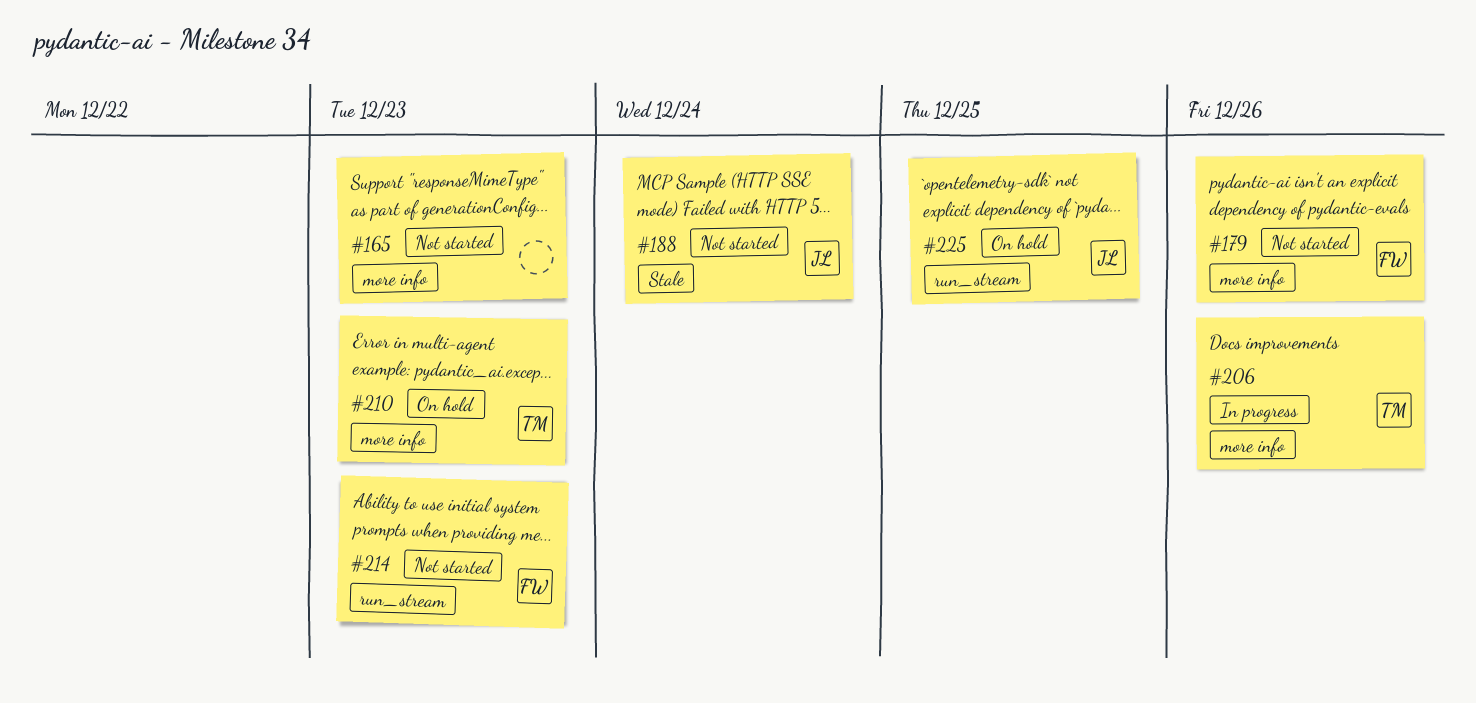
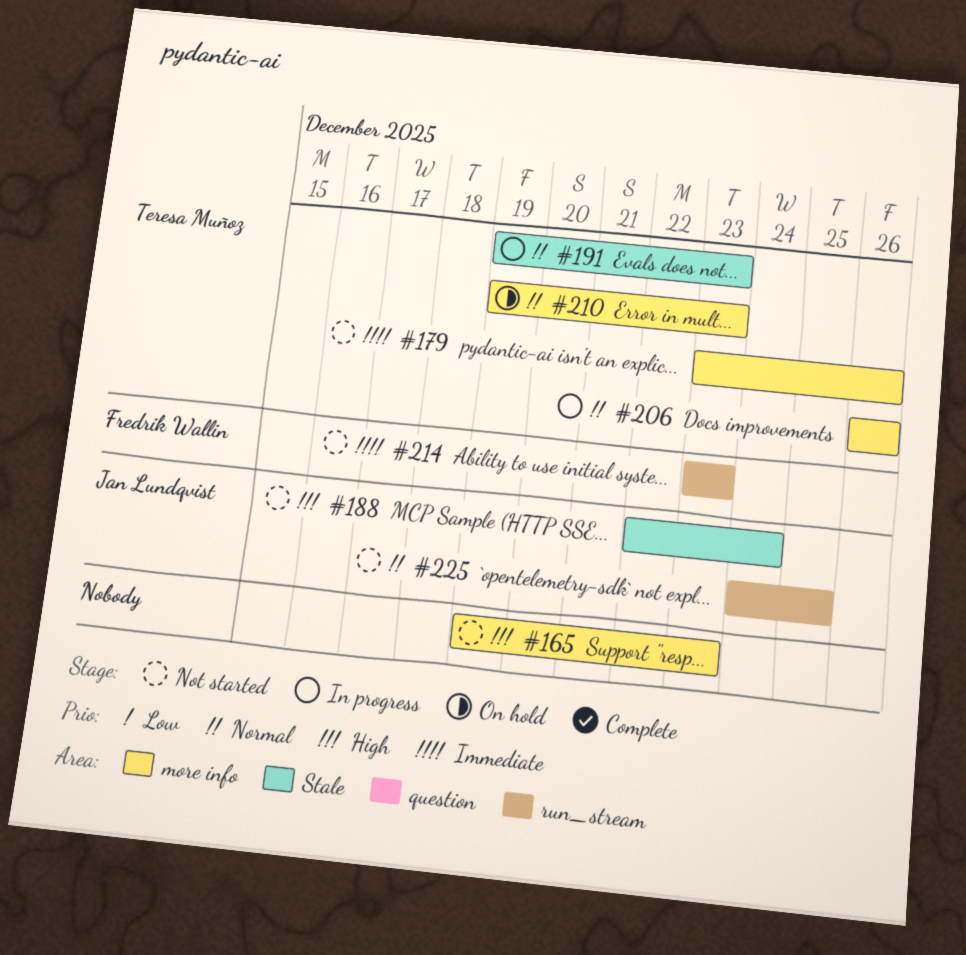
#179, owner: Fredrik Wallin -> Teresa Muñoz
#191: none -> present
#225, status: On hold -> Not started

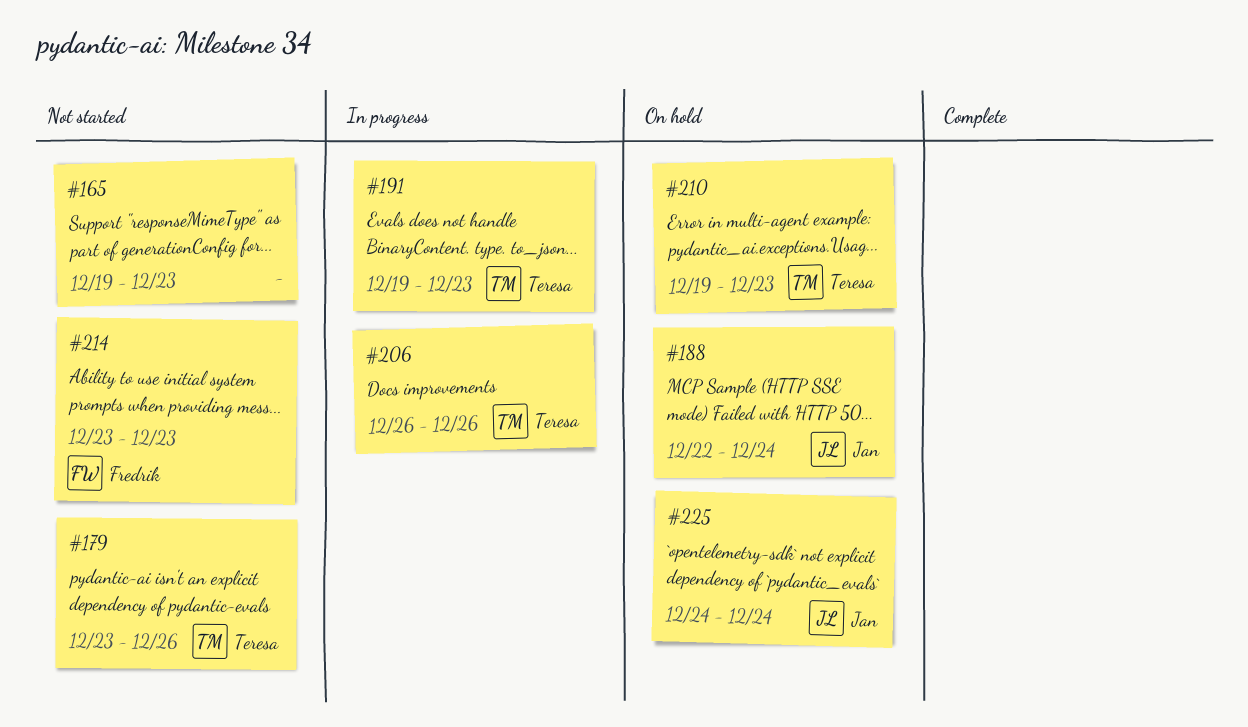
#188, status: Not started -> On hold
#225, status: Not started -> On hold
#225, due: Dec 25 -> Dec 24

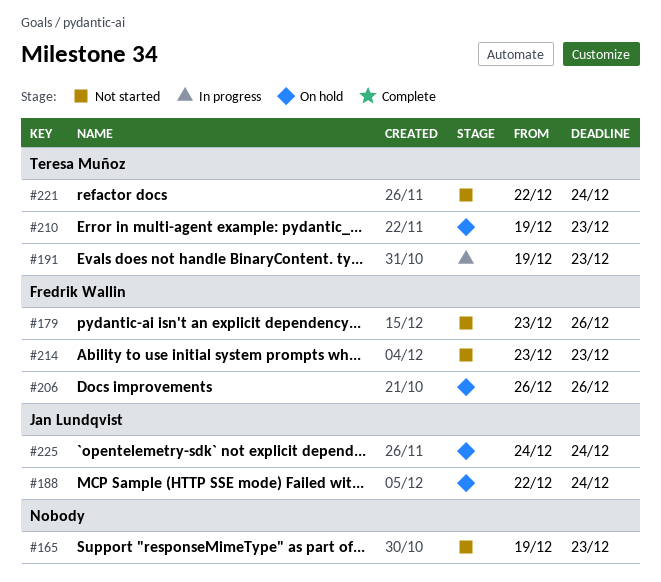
#179, owner: Teresa Muñoz -> Fredrik Wallin
#206, status: In progress -> On hold
#206, owner: Teresa Muñoz -> Fredrik Wallin
#221: none -> present

